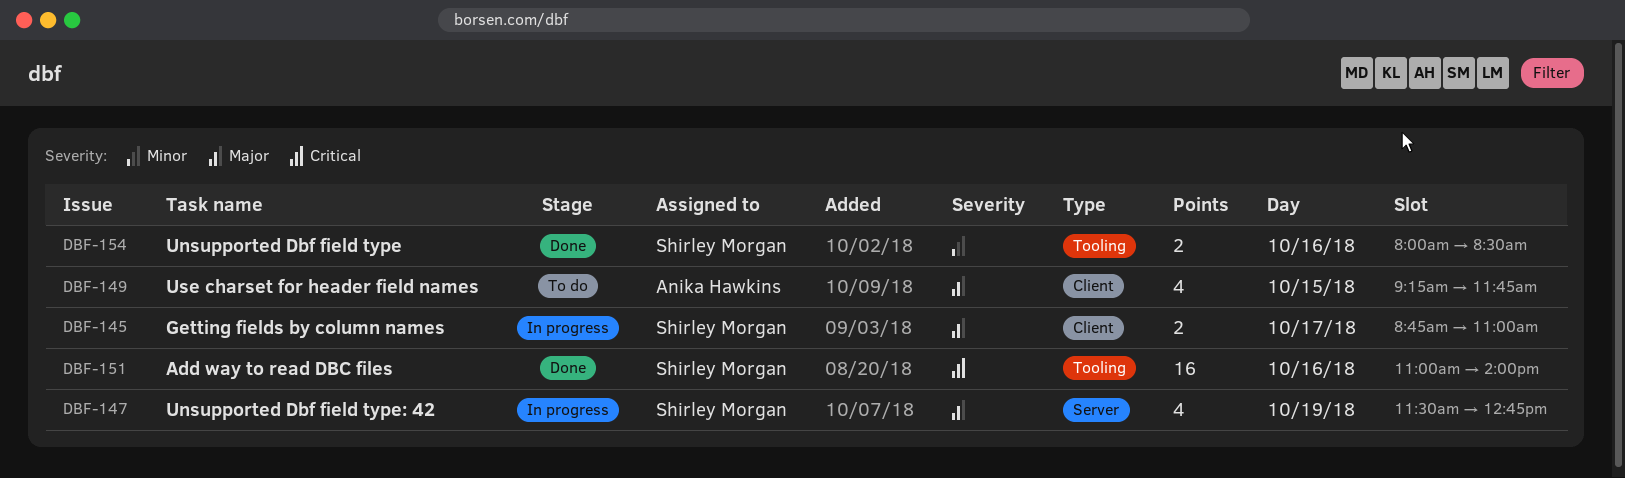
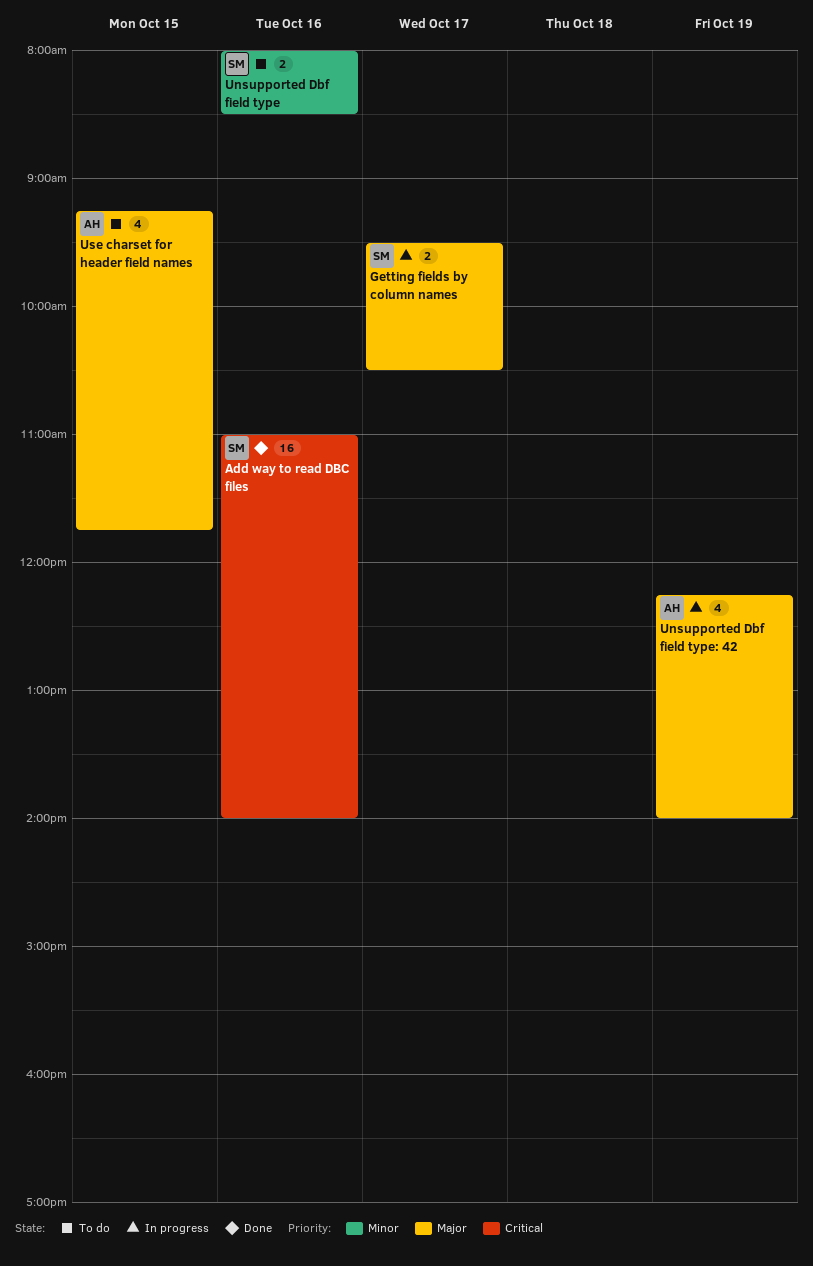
Getting fields by column names, begins: 08:45 -> 09:30
Getting fields by column names, ends: 11:00 -> 10:30
Unsupported Dbf field type, status: Done -> To do
Unsupported Dbf field type: 42, owner: Shirley Morgan -> Anika Hawkins
Unsupported Dbf field type: 42, begins: 11:30 -> 12:15
Unsupported Dbf field type: 42, ends: 12:45 -> 14:00

